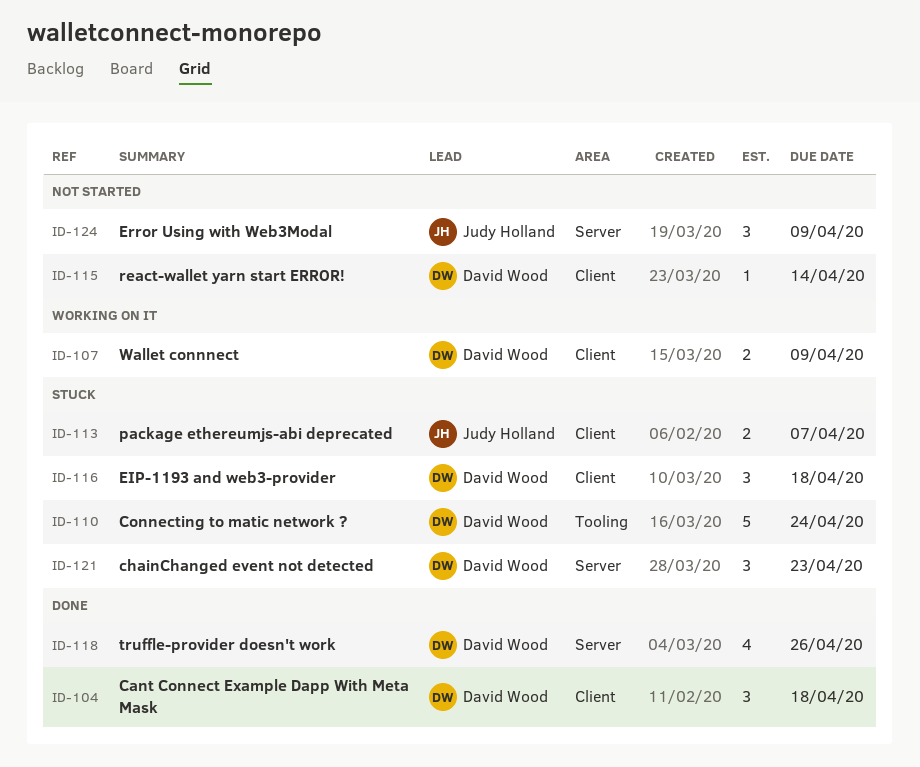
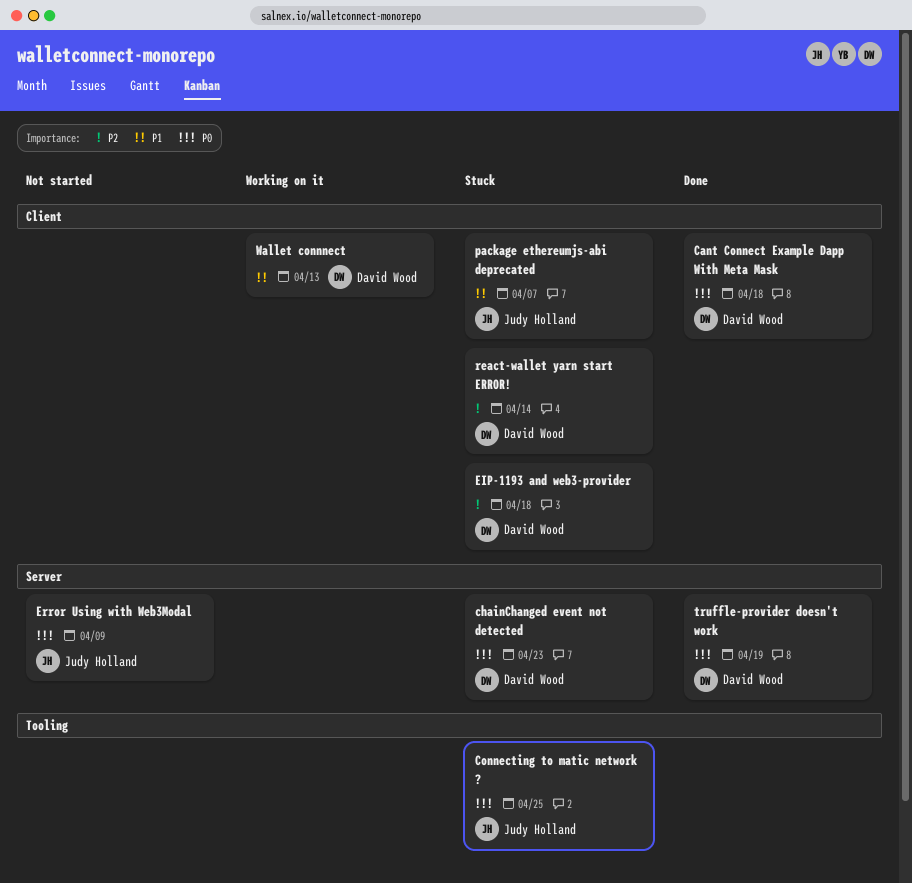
Connecting to matic network ?, owner: David Wood -> Judy Holland
Connecting to matic network ?, due: Apr 24 -> Apr 25
react-wallet yarn start ERROR!, status: Not started -> Stuck
truffle-provider doesn't work, due: Apr 26 -> Apr 19
Wallet connnect, due: Apr 9 -> Apr 13

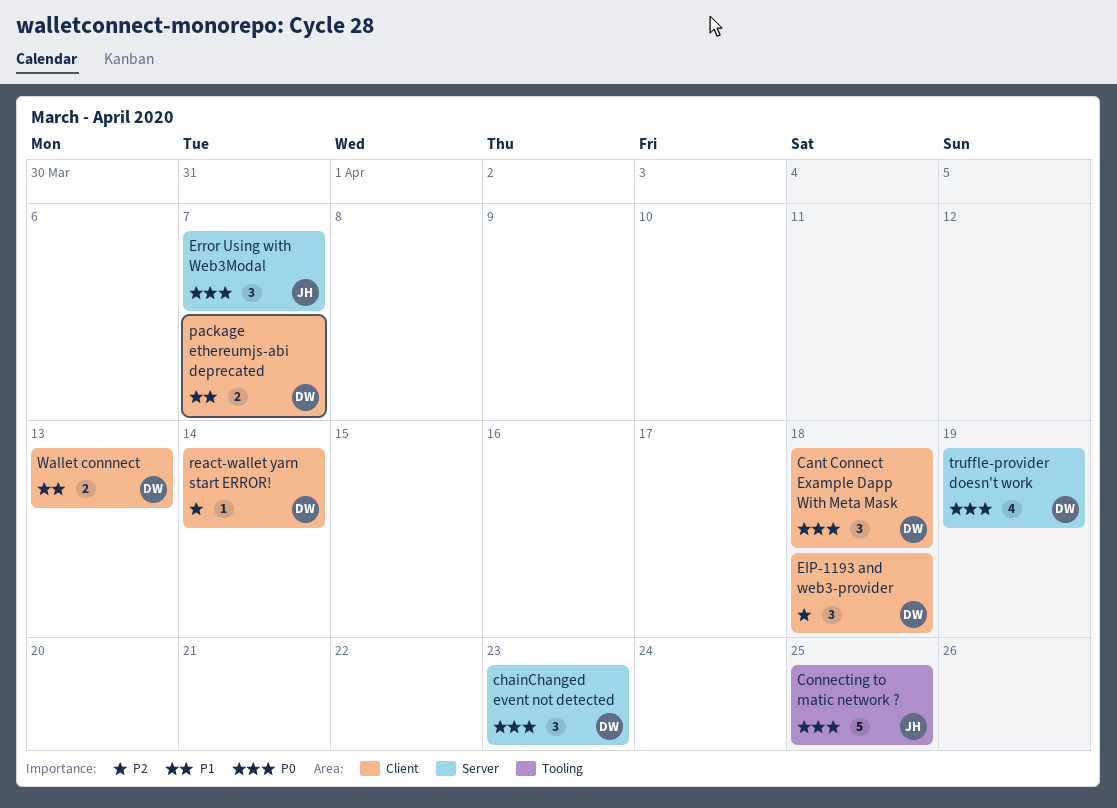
Error Using with Web3Modal, due: Apr 9 -> Apr 7
package ethereumjs-abi deprecated, owner: Judy Holland -> David Wood

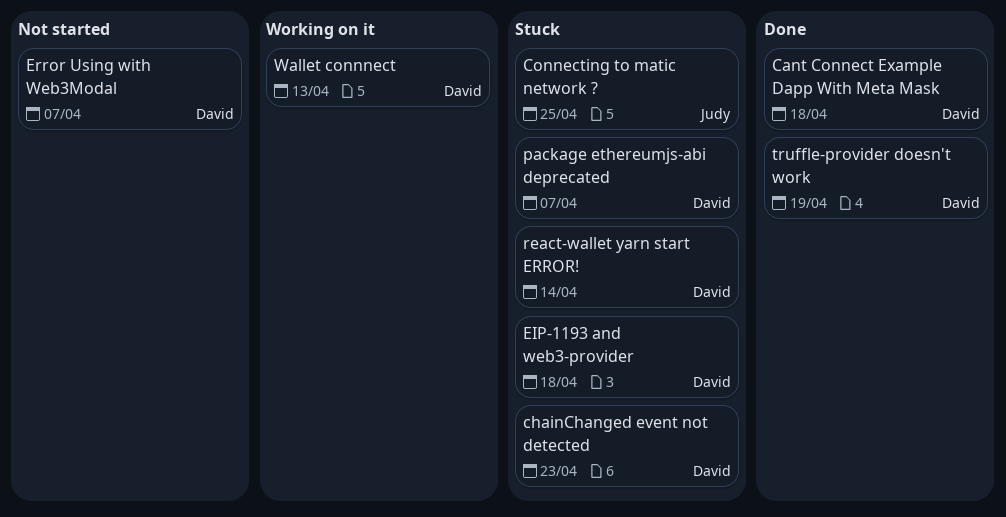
Error Using with Web3Modal, owner: Judy -> David

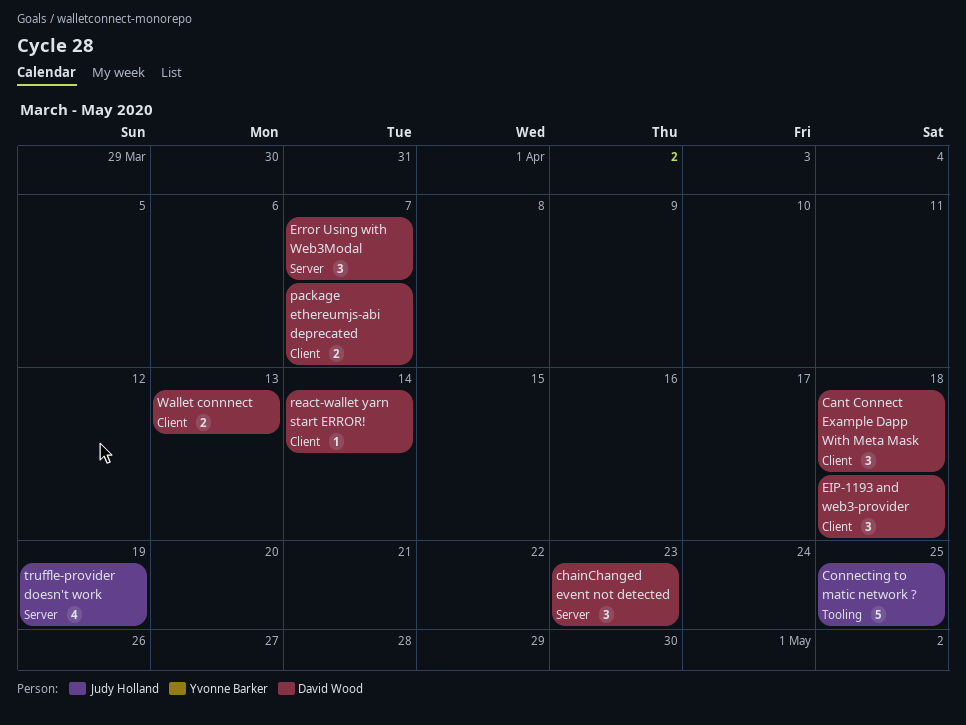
truffle-provider doesn't work, owner: David Wood -> Judy Holland

